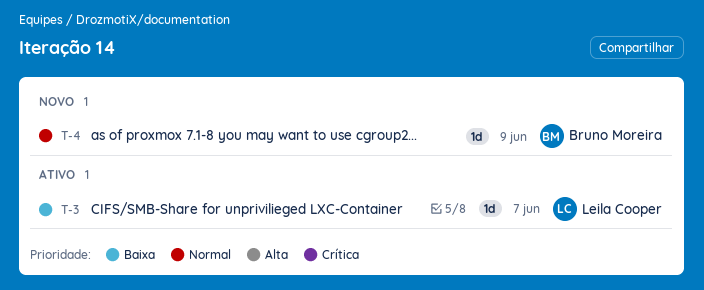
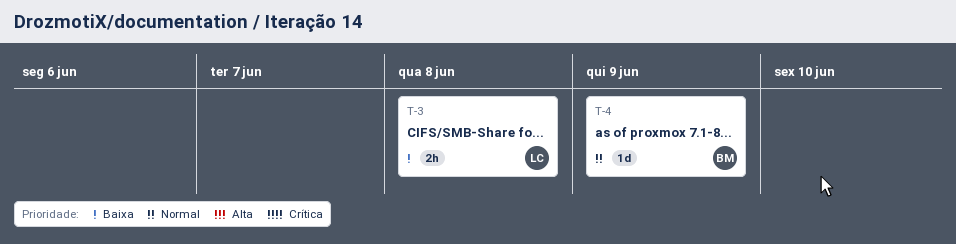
T-3, estimate: 1d -> 2h
T-3, due: Jun 7 -> Jun 8

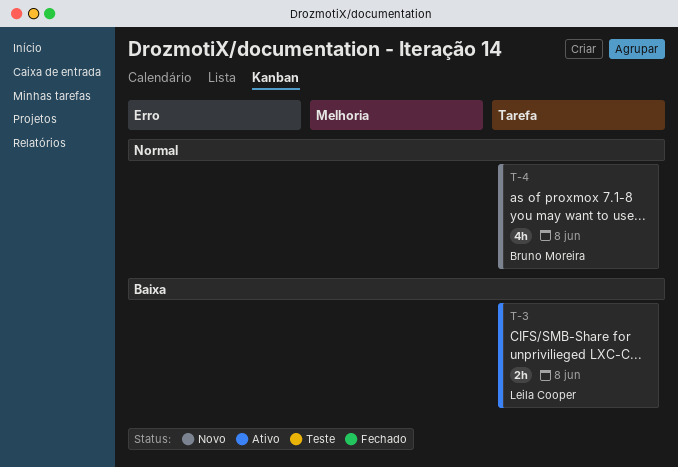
T-4, estimate: 1d -> 4h
T-4, due: Jun 9 -> Jun 8

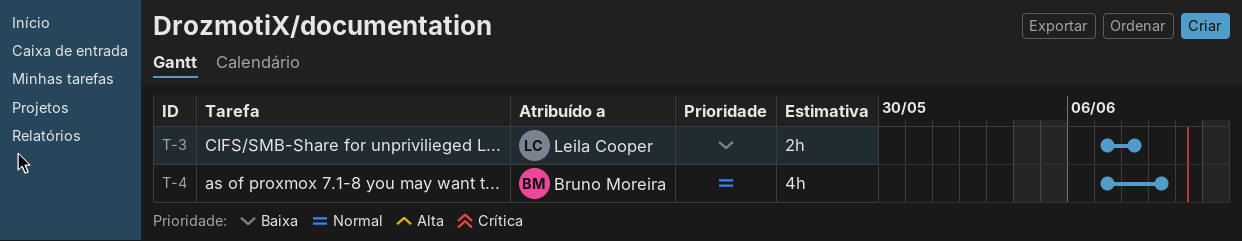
T-4, due: Jun 8 -> Jun 9

